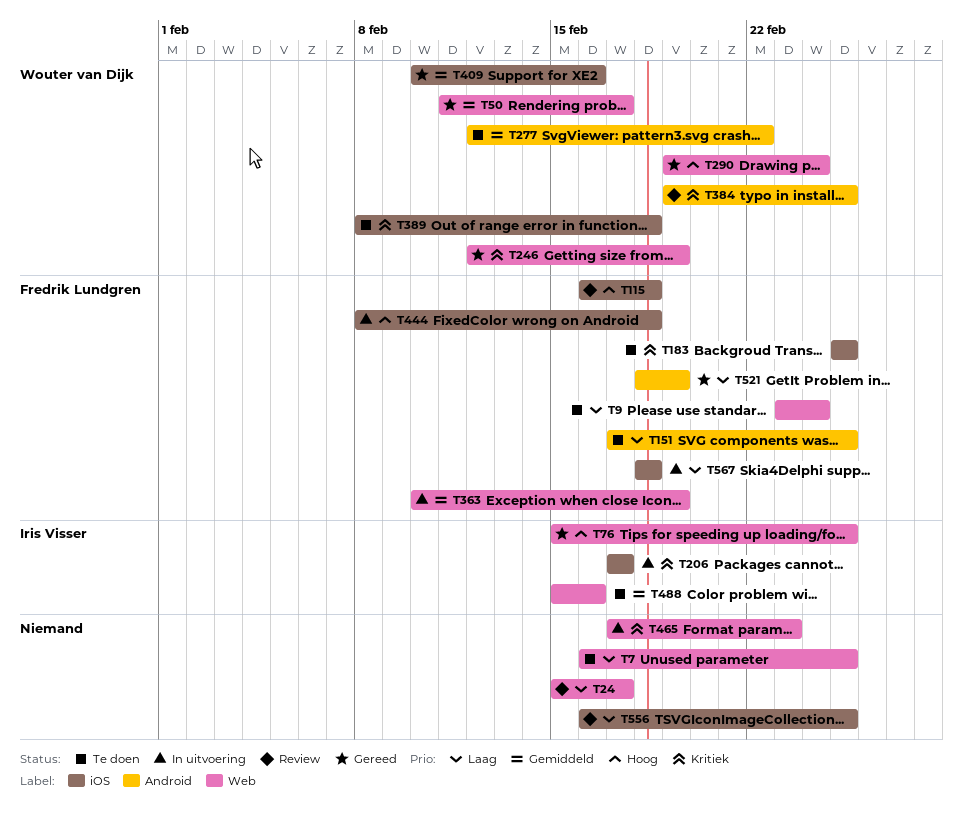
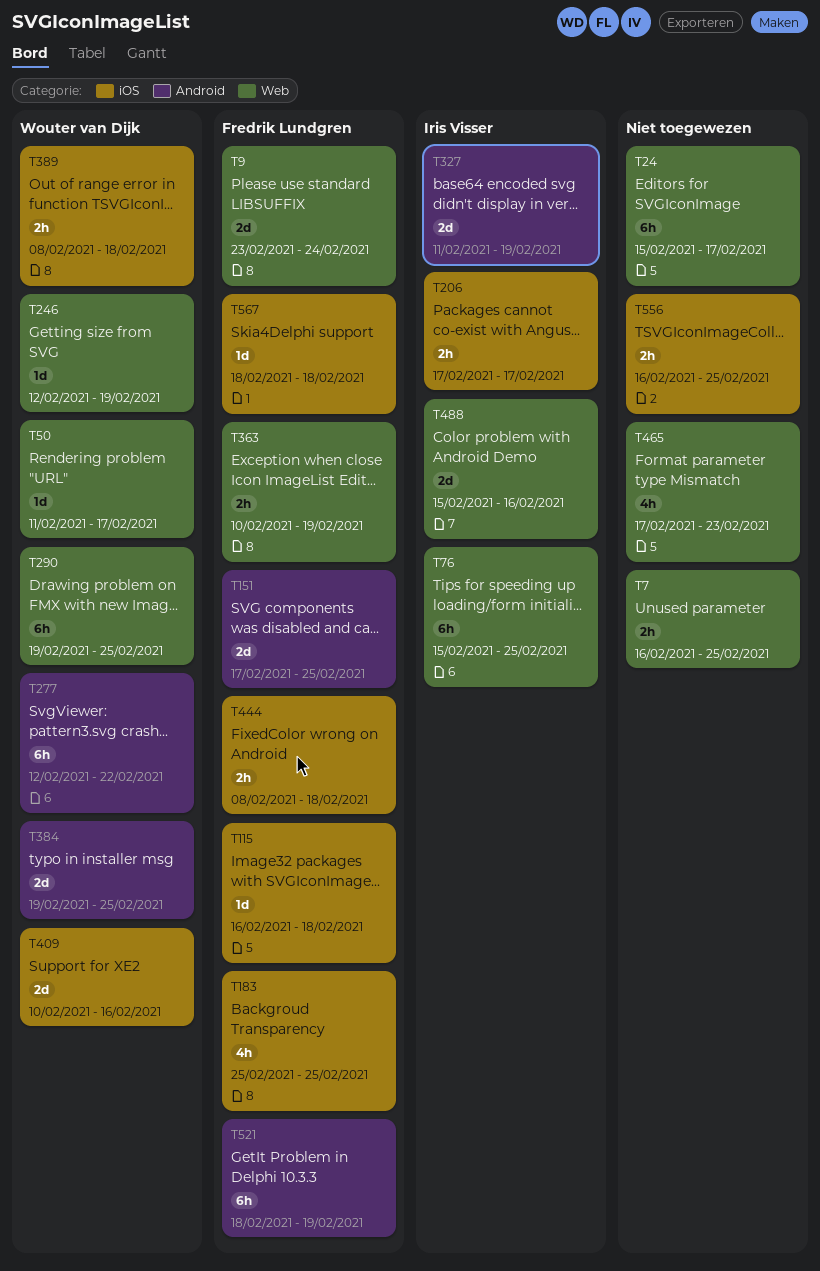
T290, due: Feb 24 -> Feb 25
T327: none -> present

